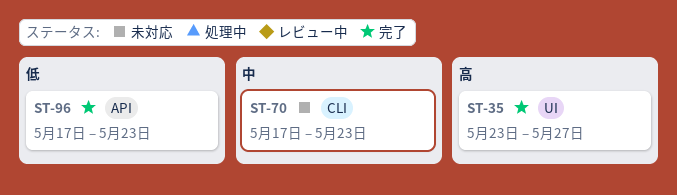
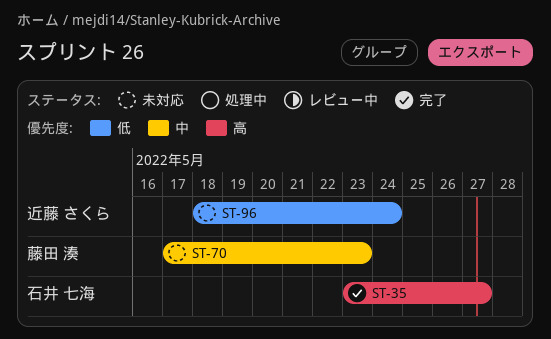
ST-96, status: 完了 -> 未対応
ST-96, start: May 17 -> May 18
ST-96, due: May 23 -> May 24

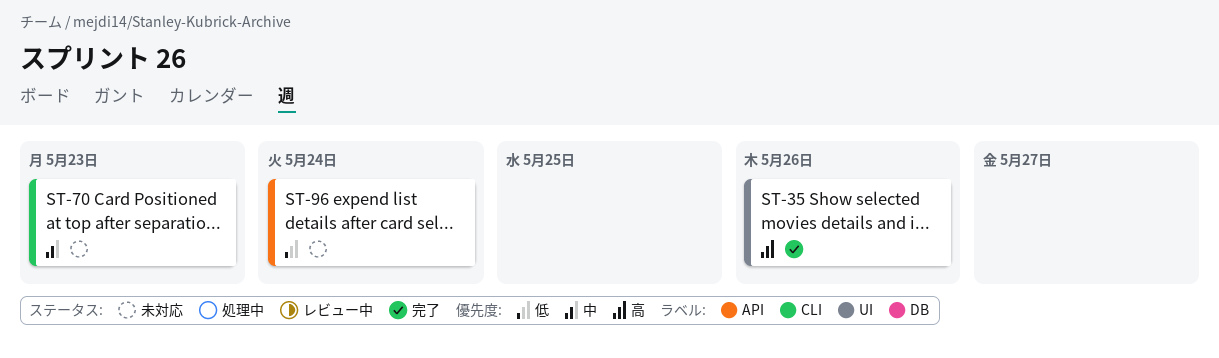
ST-35, due: May 27 -> May 26

